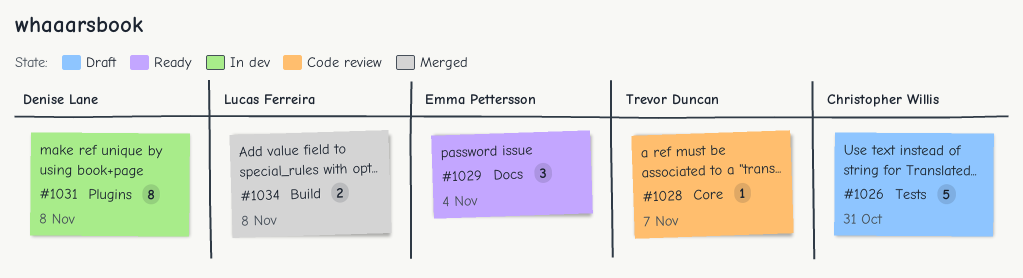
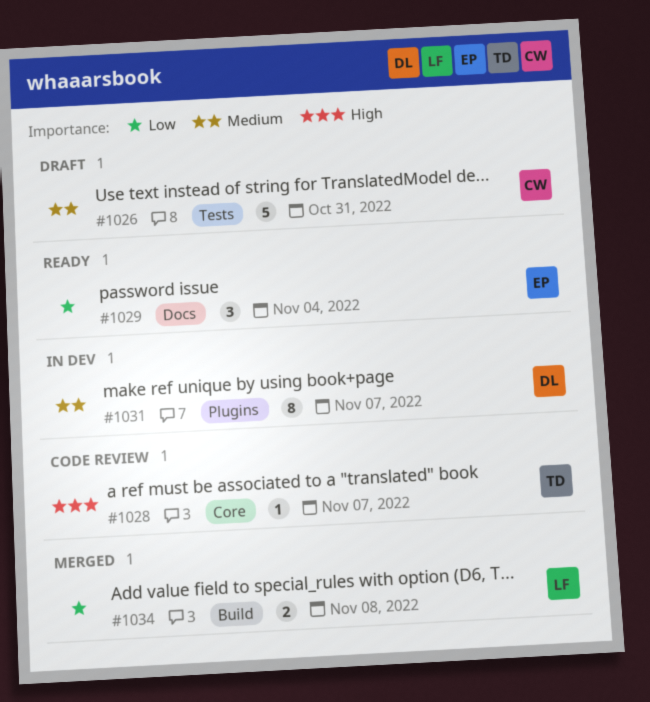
#1031, due: Nov 8 -> Nov 7

